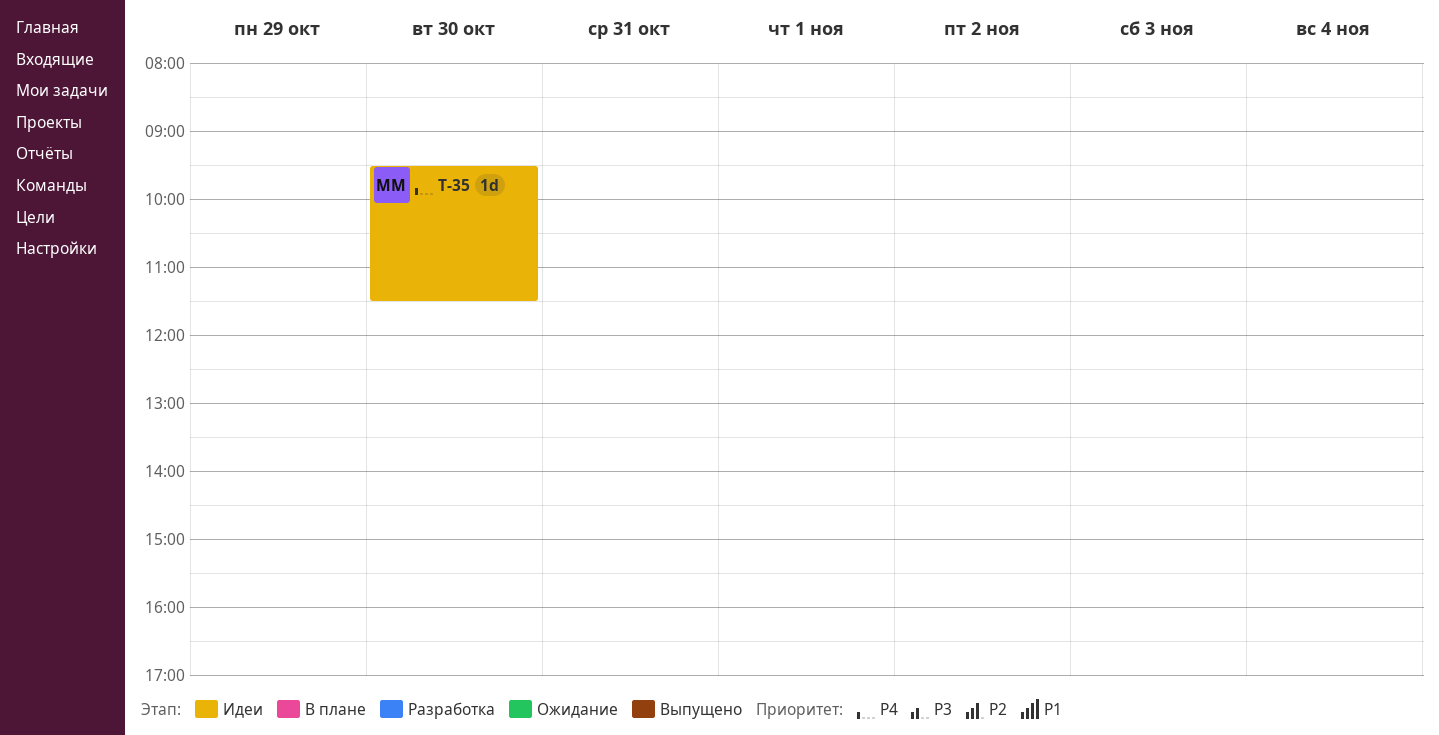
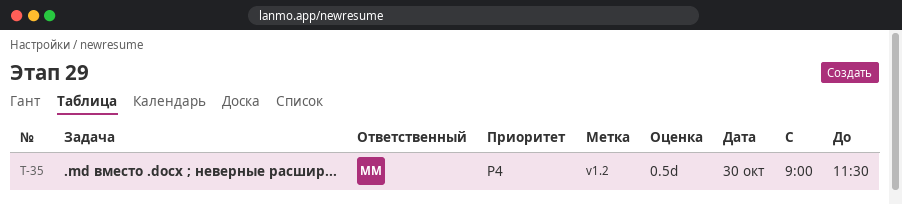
T-35, estimate: 1d -> 0.5d
T-35, begins: 09:30 -> 09:00

